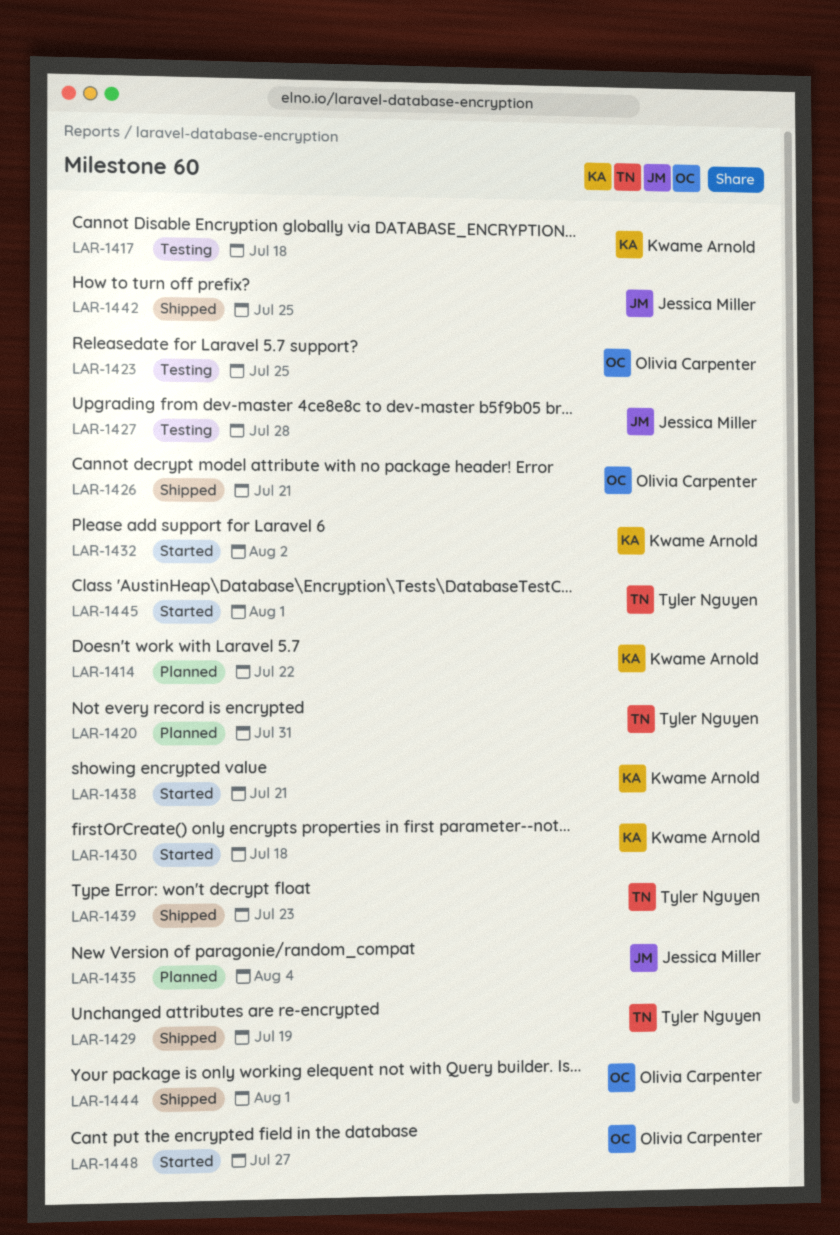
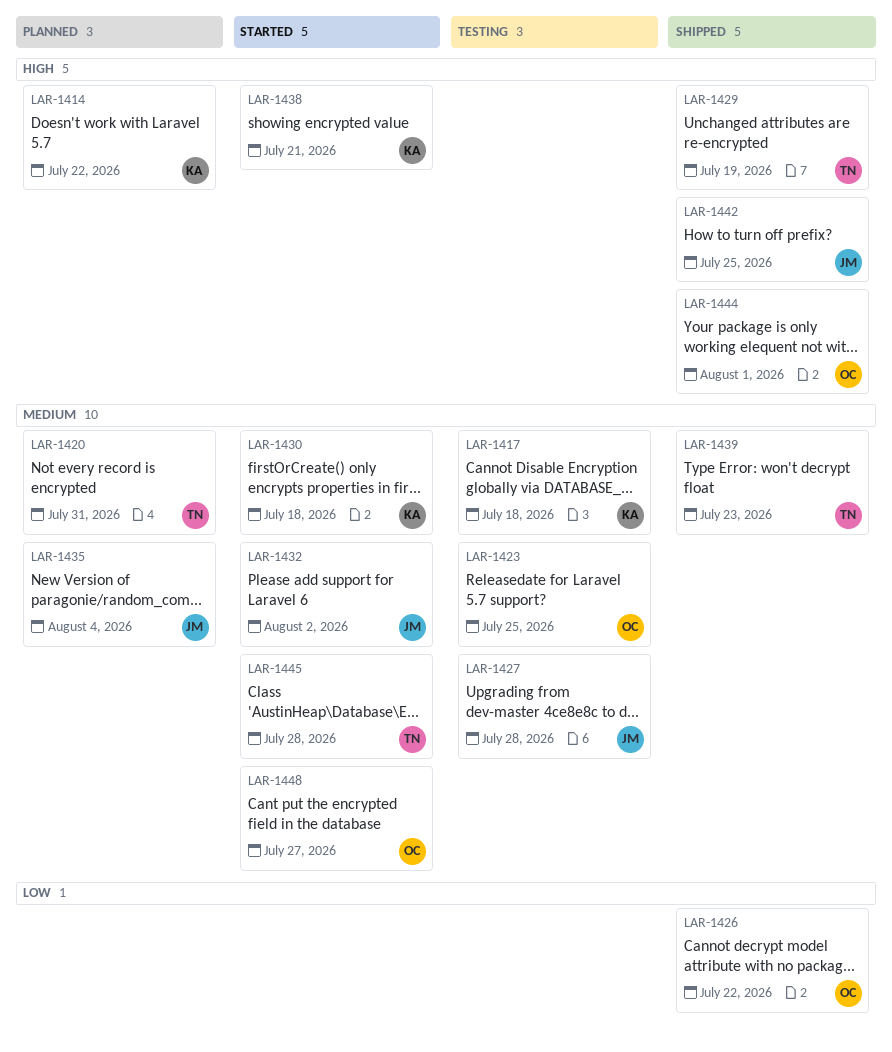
LAR-1426, due: Jul 21 -> Jul 22
LAR-1432, owner: Kwame Arnold -> Jessica Miller
LAR-1445, due: Aug 1 -> Jul 28

